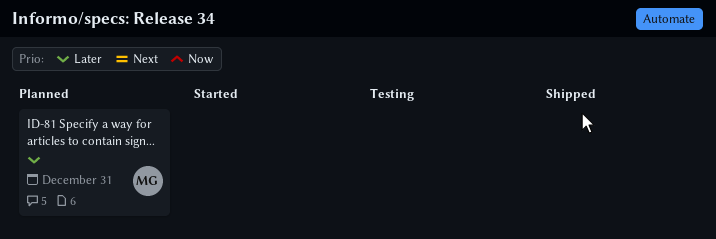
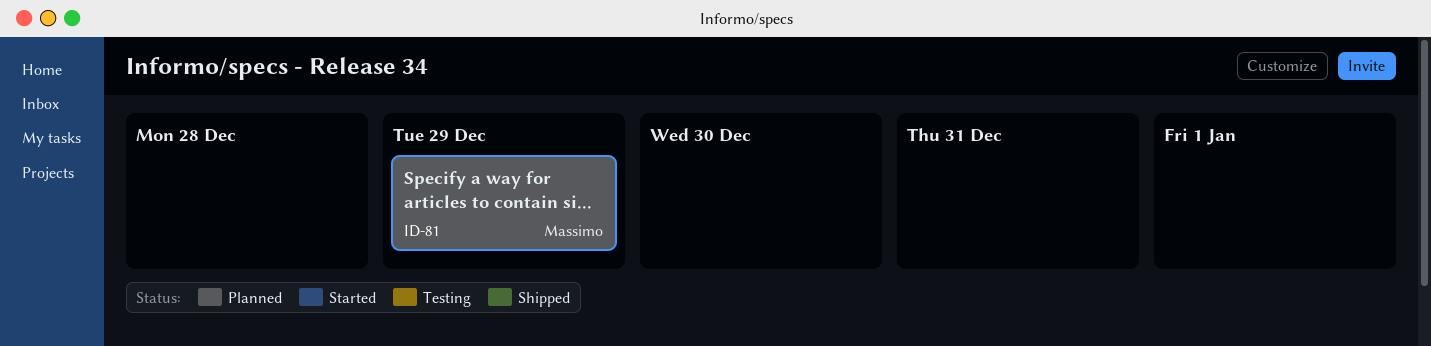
ID-81, due: Dec 31 -> Dec 29

